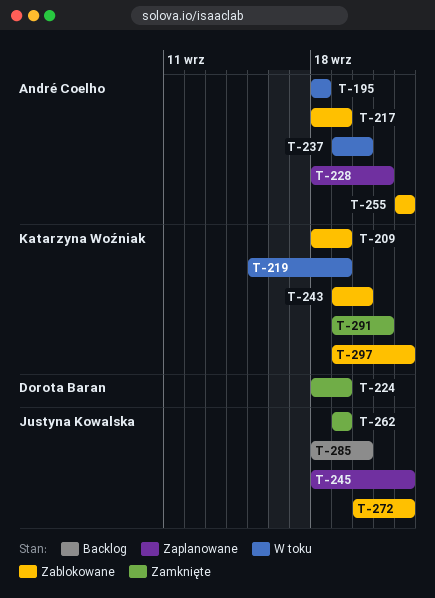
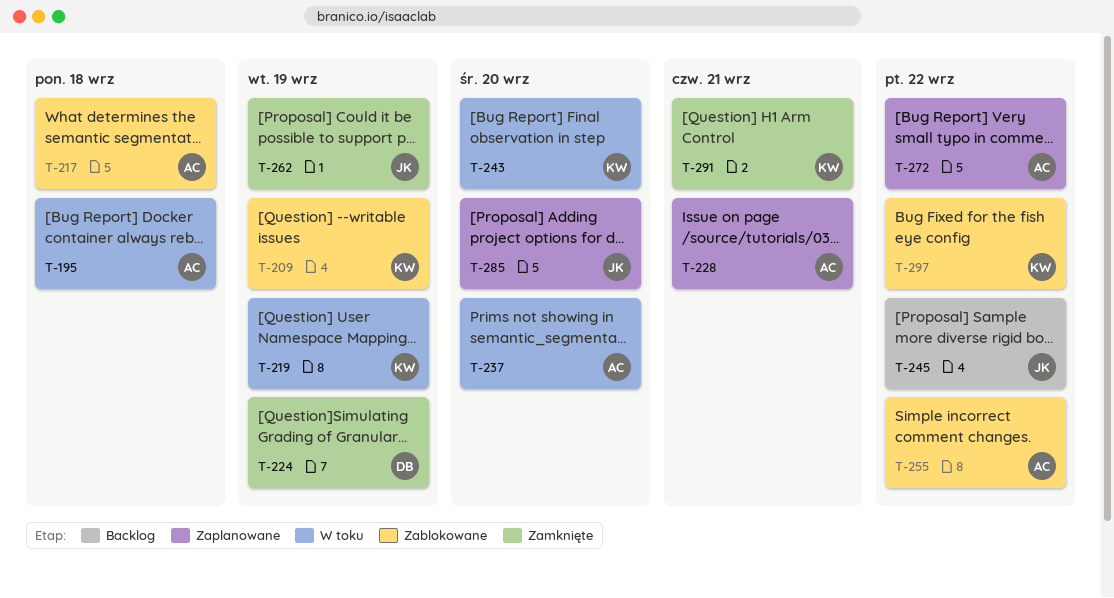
T-217, due: Sep 19 -> Sep 18
T-243, status: Zablokowane -> W toku
T-245, status: Zaplanowane -> Backlog
T-272, status: Zablokowane -> Zaplanowane
T-272, owner: Justyna Kowalska -> André Coelho
T-285, status: Backlog -> Zaplanowane

